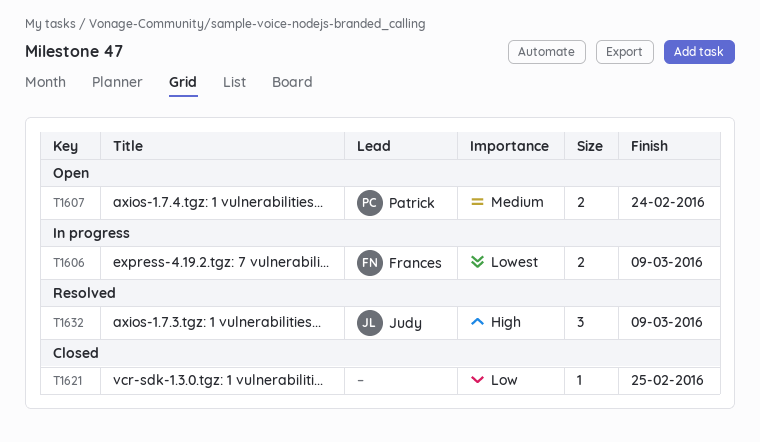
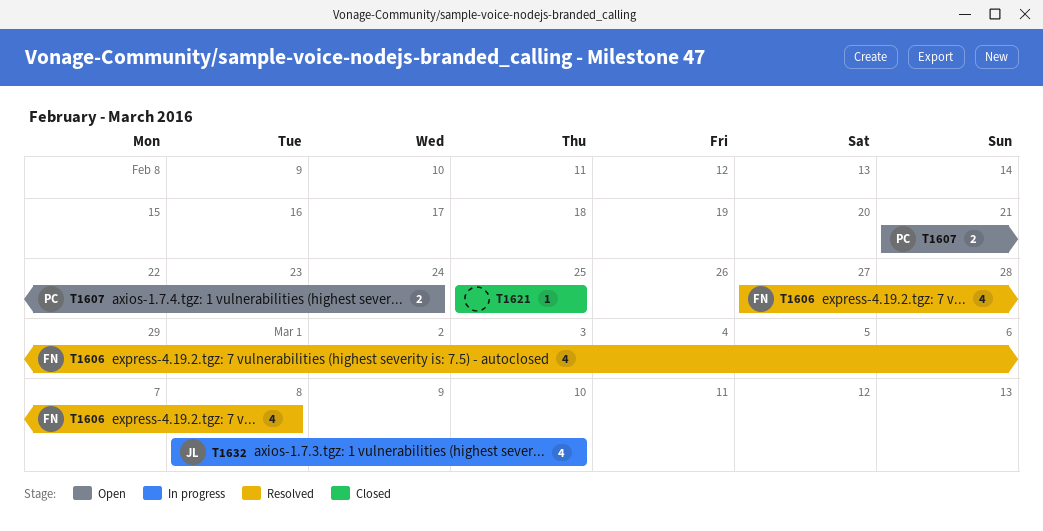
T1606, status: In progress -> Resolved
T1606, estimate: 2 -> 4
T1606, due: Mar 9 -> Mar 8
T1632, status: Resolved -> In progress
T1632, estimate: 3 -> 4
T1632, due: Mar 9 -> Mar 10

